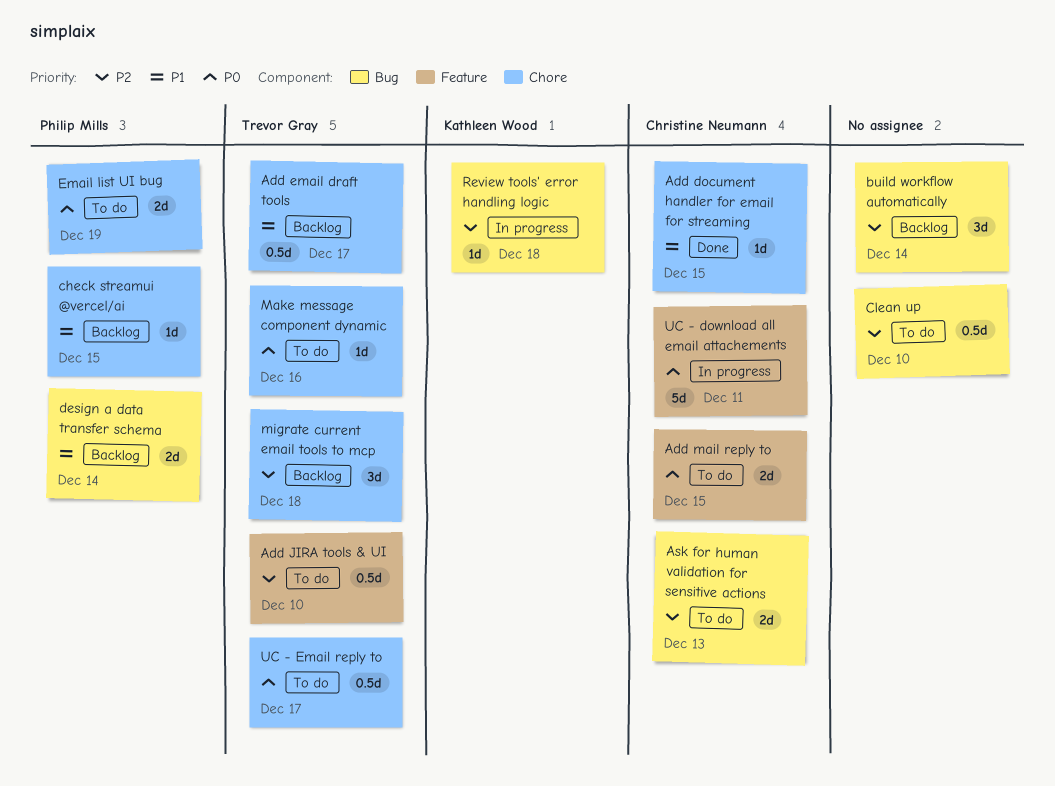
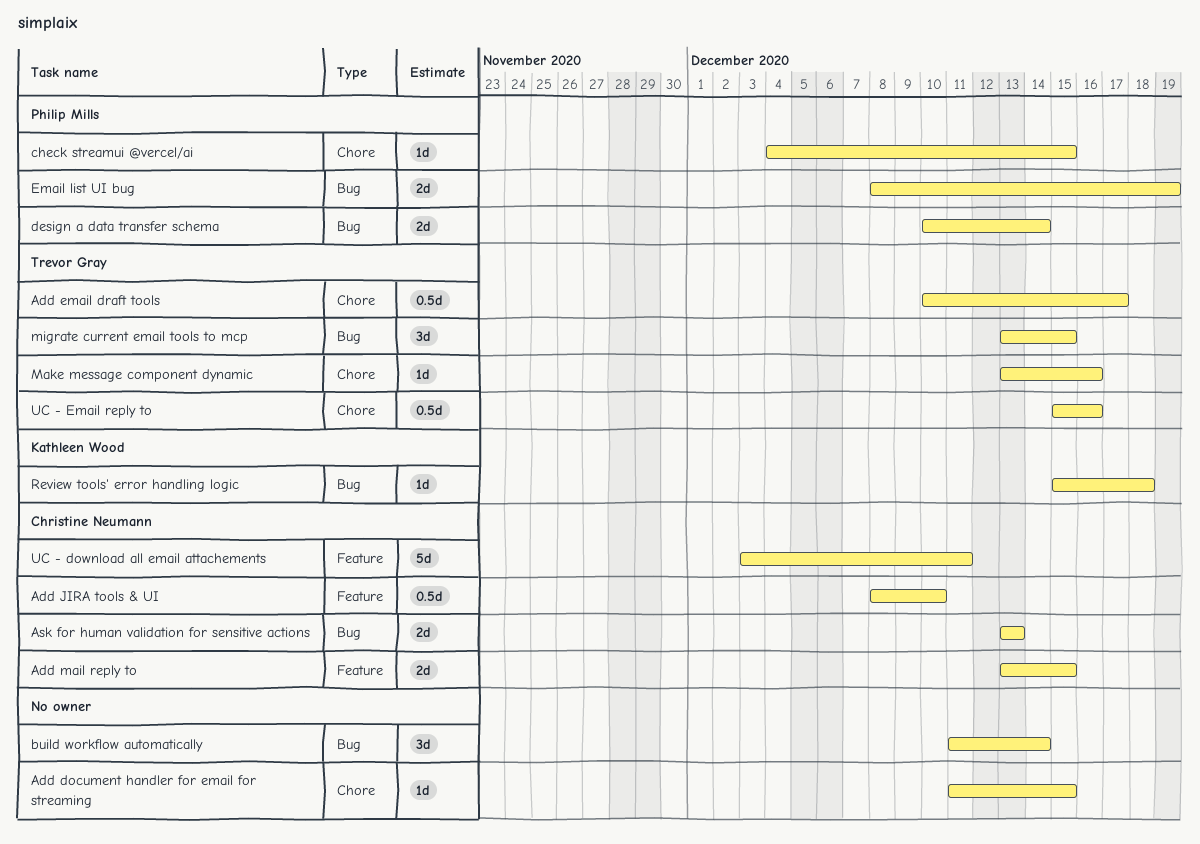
Add document handler for email for streaming, owner: Christine Neumann -> none
Add JIRA tools & UI, owner: Trevor Gray -> Christine Neumann
Clean up: present -> none
Email list UI bug, label: Chore -> Bug
migrate current email tools to mcp, label: Chore -> Bug
migrate current email tools to mcp, due: Dec 18 -> Dec 15
UC - Email reply to, due: Dec 17 -> Dec 16

